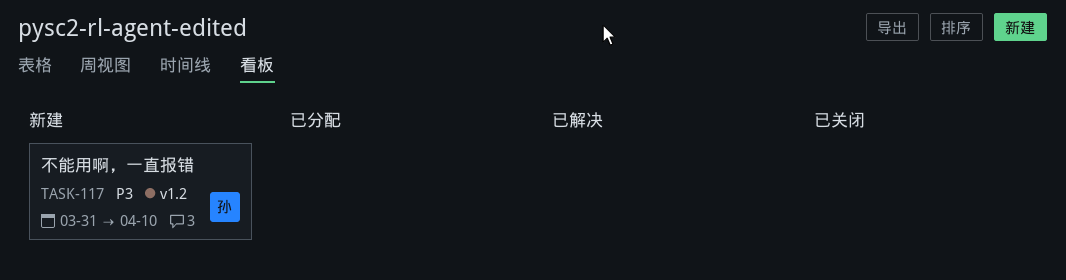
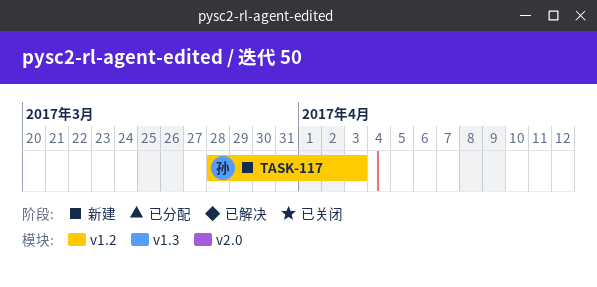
TASK-117, start: Mar 31 -> Mar 28
TASK-117, due: Apr 10 -> Apr 3

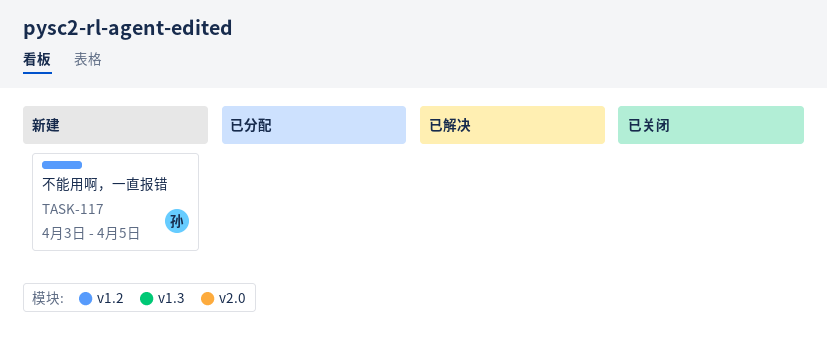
TASK-117, start: Mar 28 -> Apr 3
TASK-117, due: Apr 3 -> Apr 5

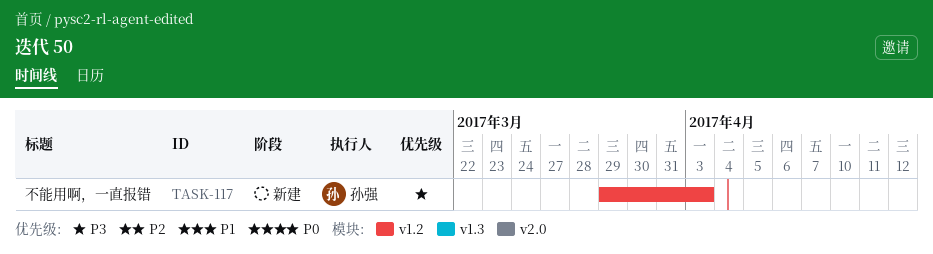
TASK-117, start: Apr 3 -> Mar 29
TASK-117, due: Apr 5 -> Apr 3

